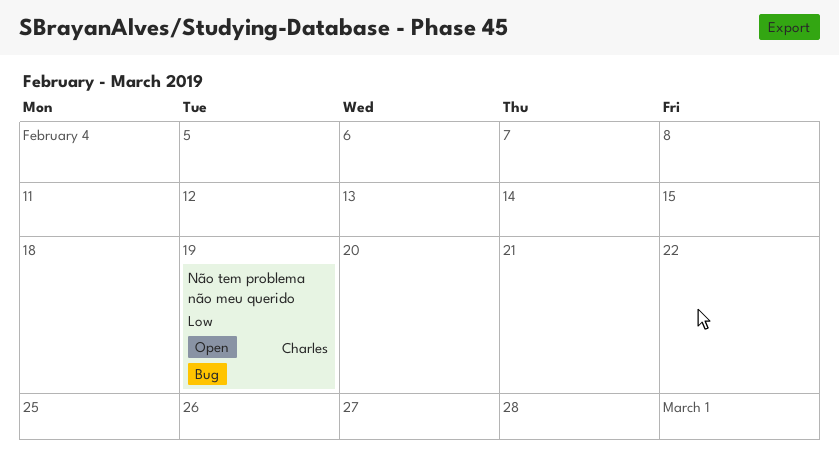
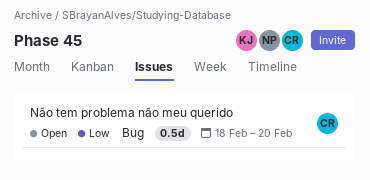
Não tem problema não meu querido, due: Feb 19 -> Feb 20

